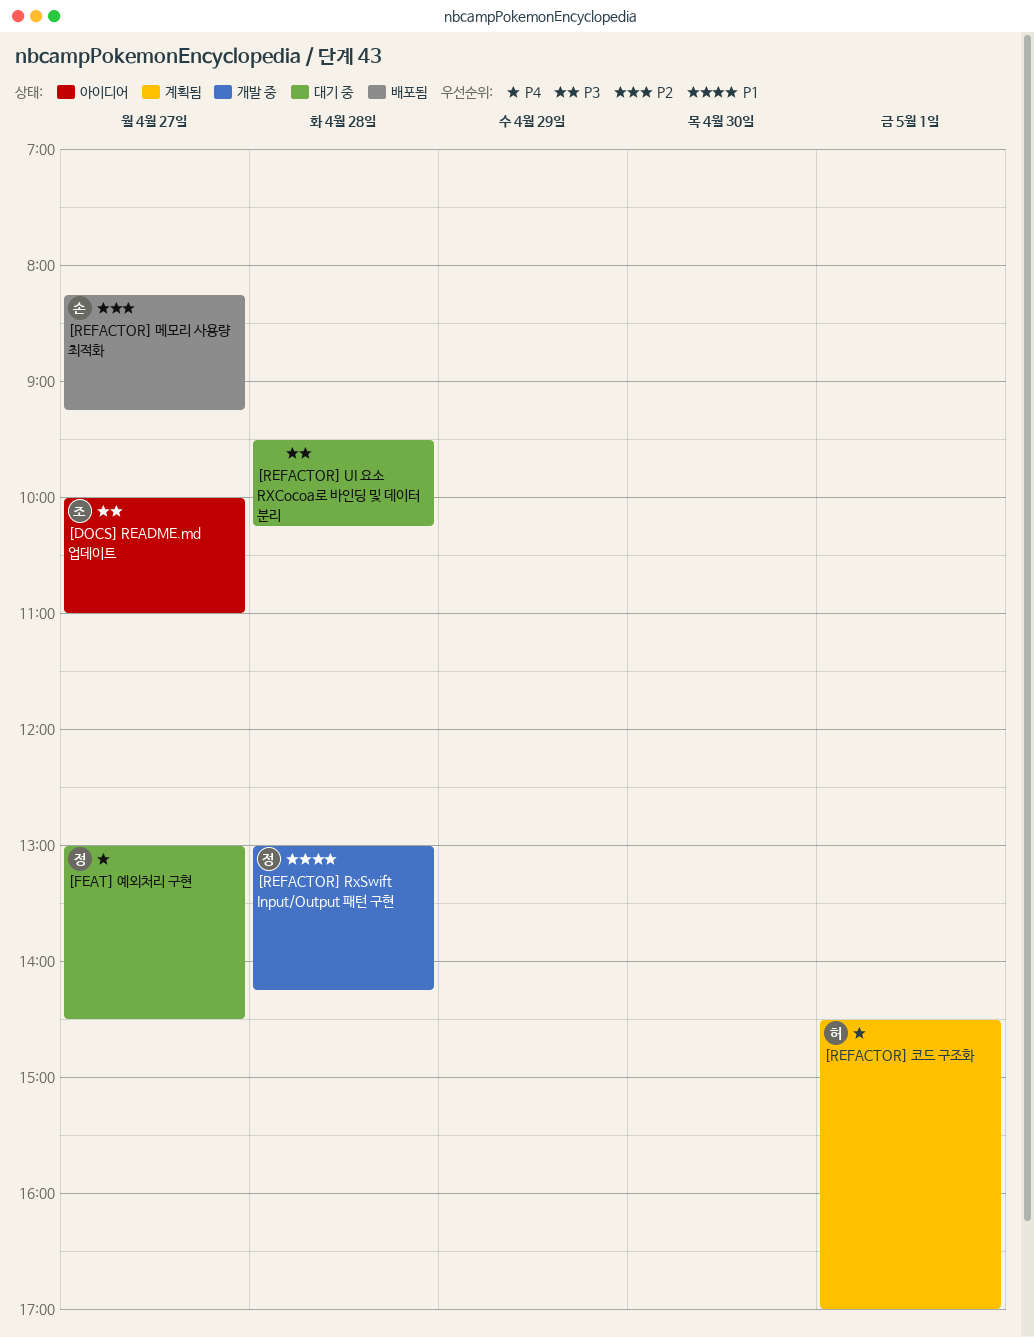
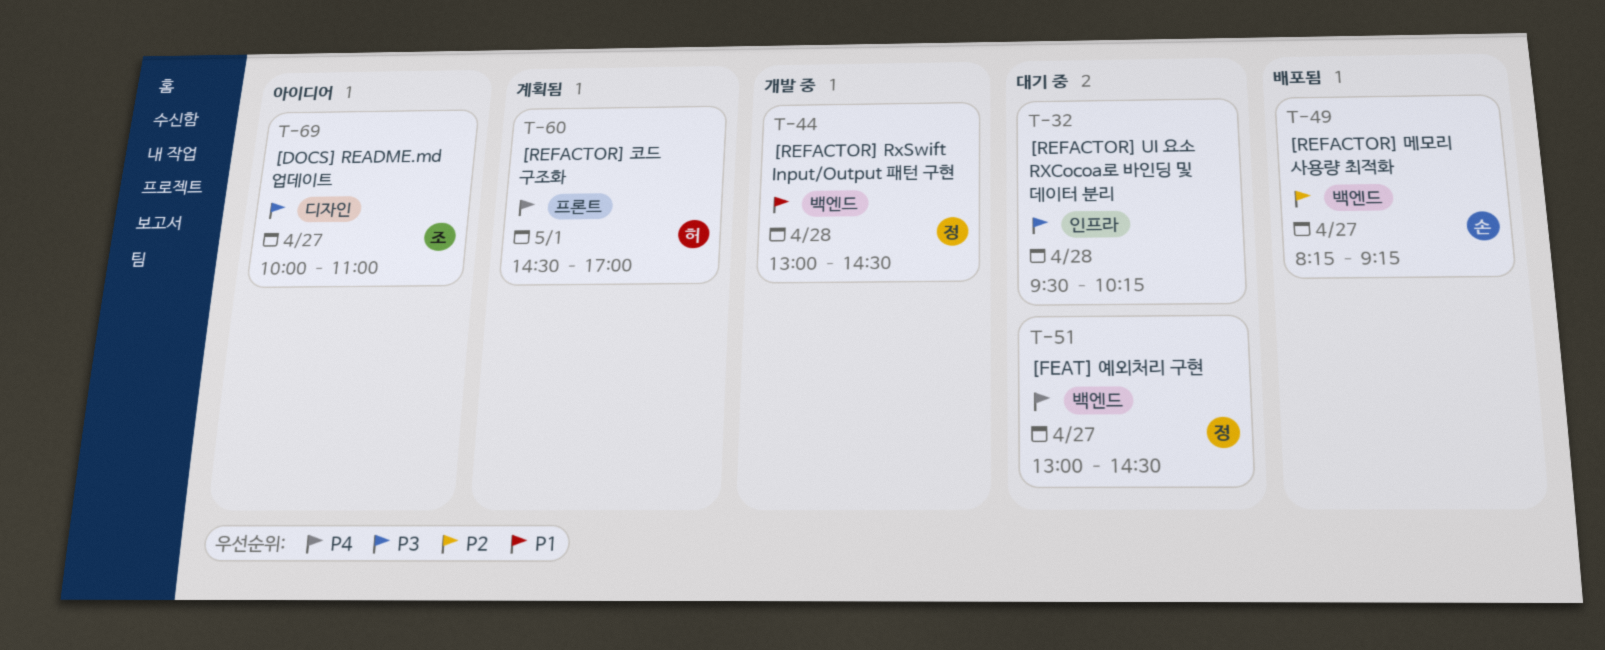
[REFACTOR] RxSwift Input/Output 패턴 구현, ends: 14:15 -> 14:30

